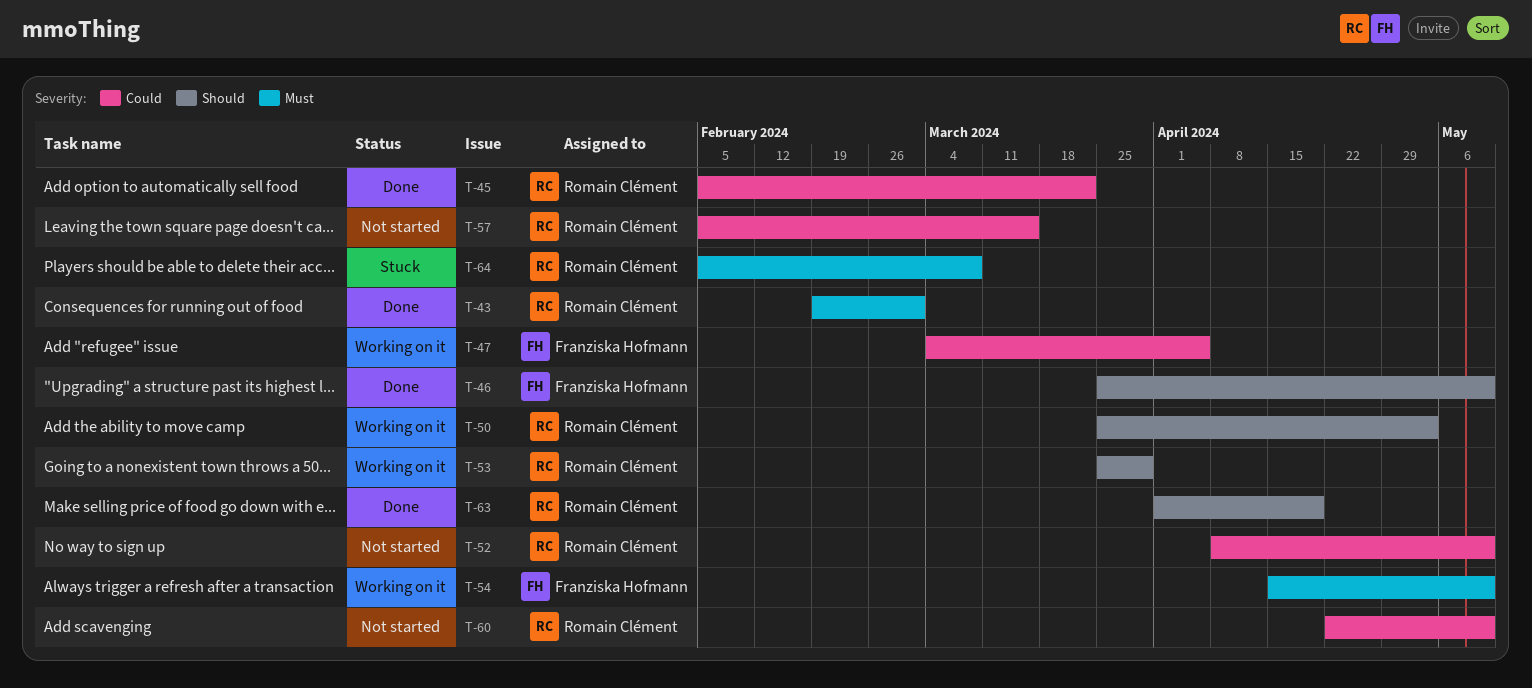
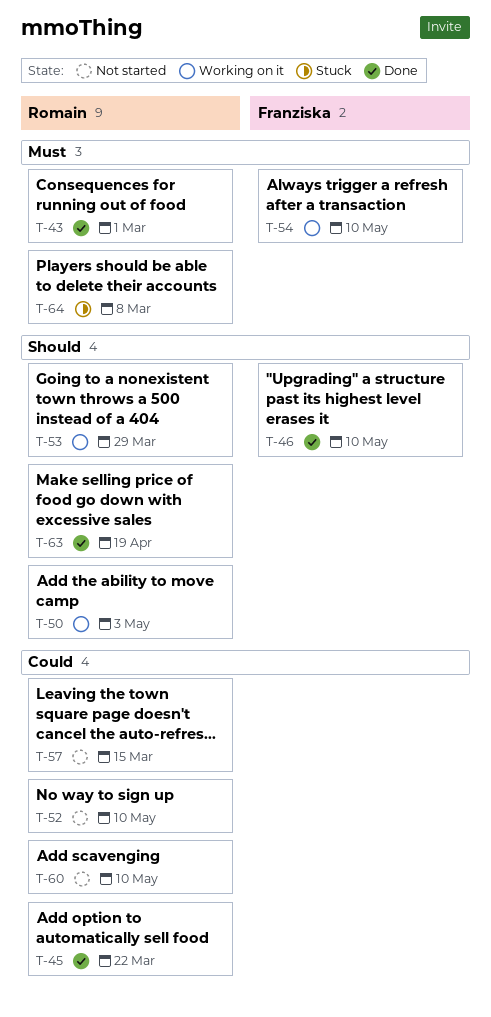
T-47: present -> none

